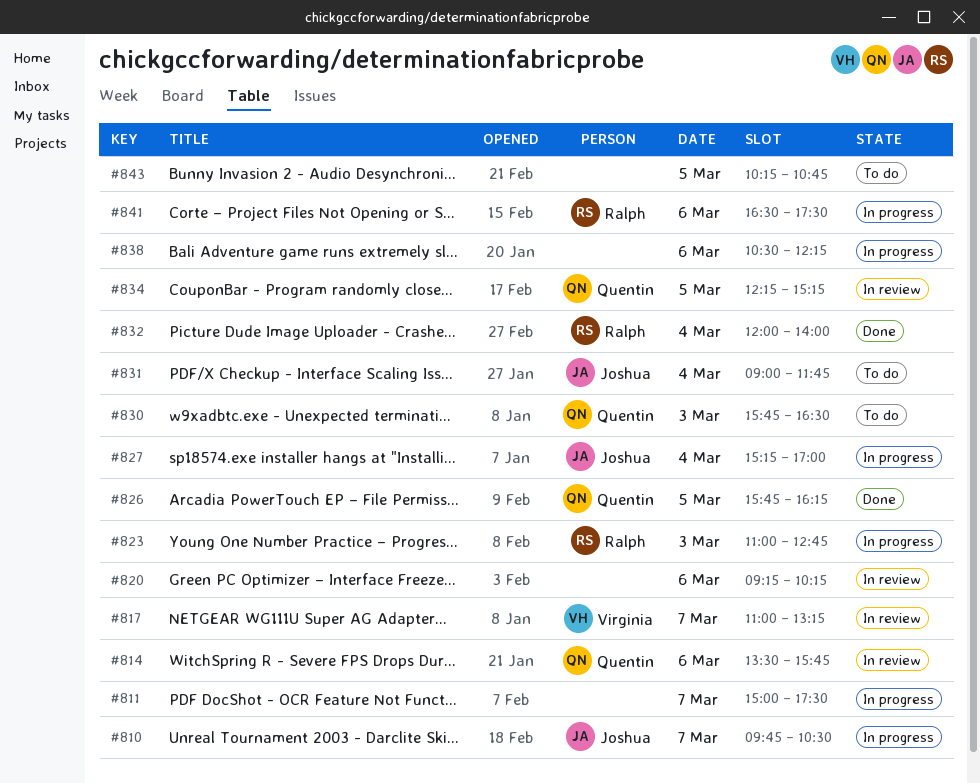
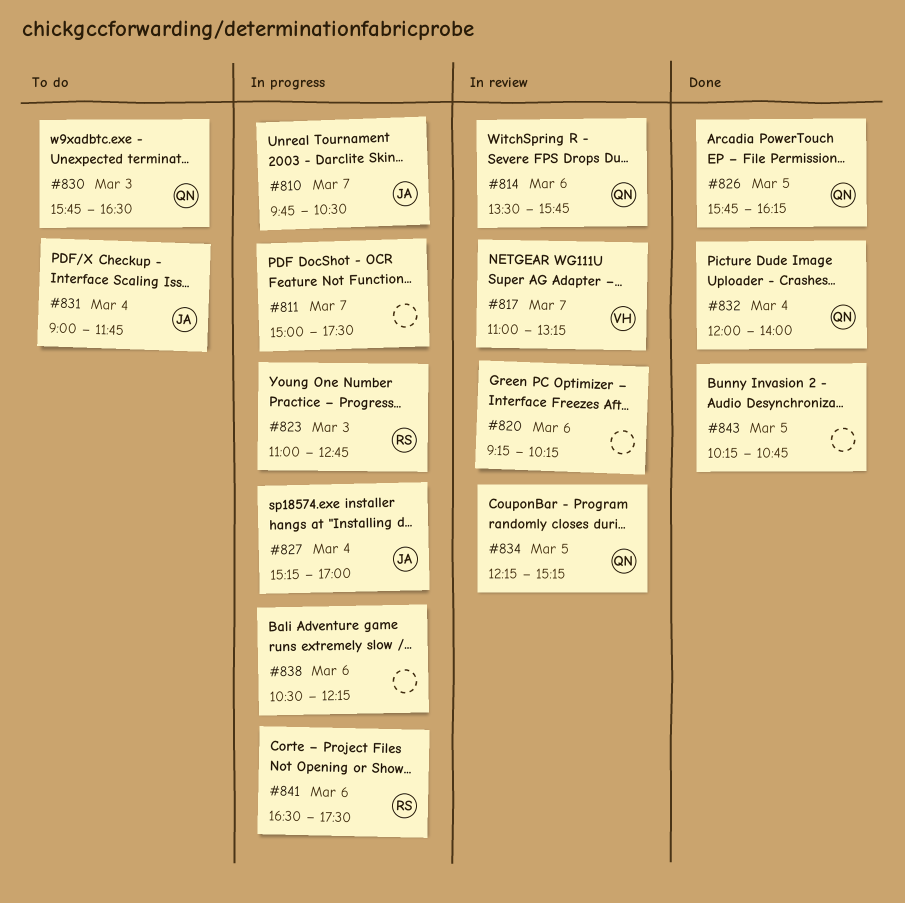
#832, owner: Ralph -> Quentin
#843, status: To do -> Done

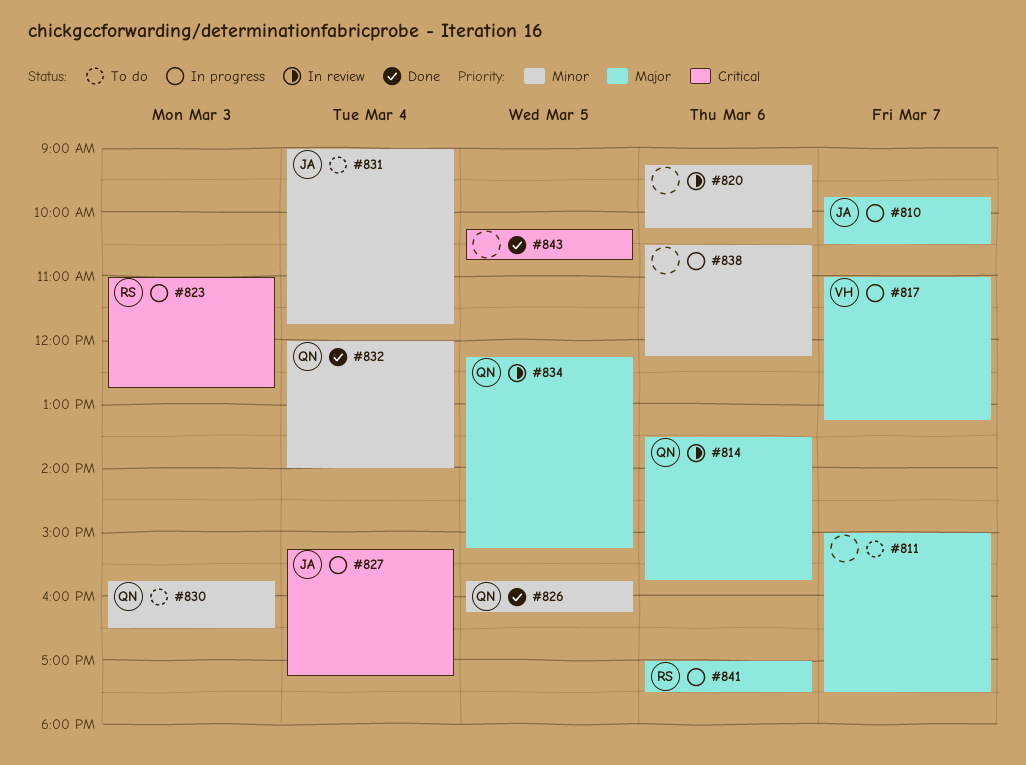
#811, status: In progress -> To do
#817, status: In review -> In progress
#827, ends: 17:00 -> 17:15
#841, begins: 16:30 -> 17:00

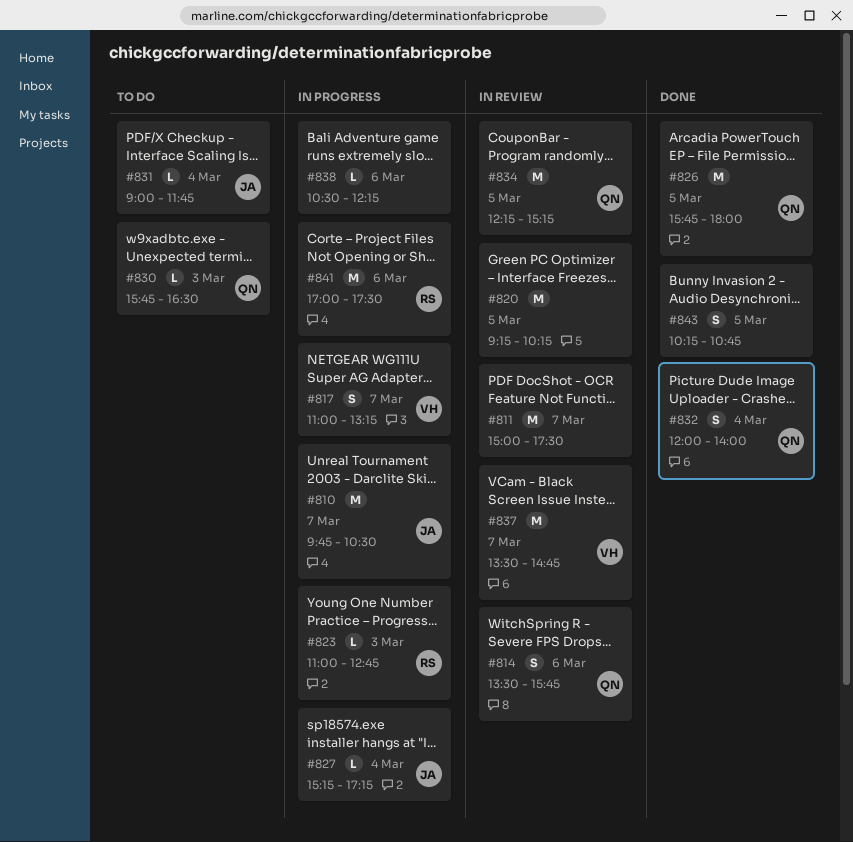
#811, status: To do -> In review
#820, day: Mar 6 -> Mar 5
#826, ends: 16:15 -> 18:00
#837: none -> present

